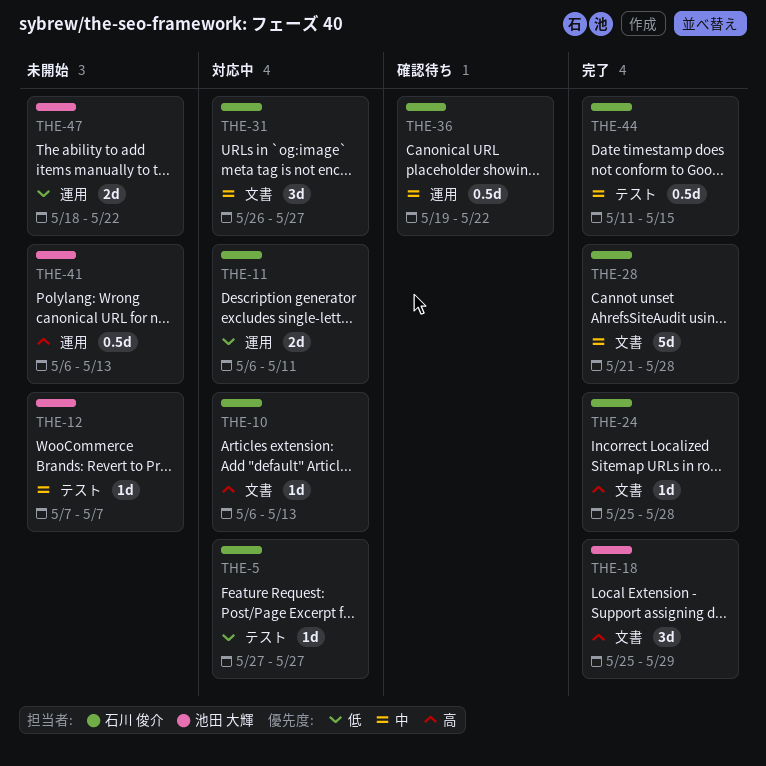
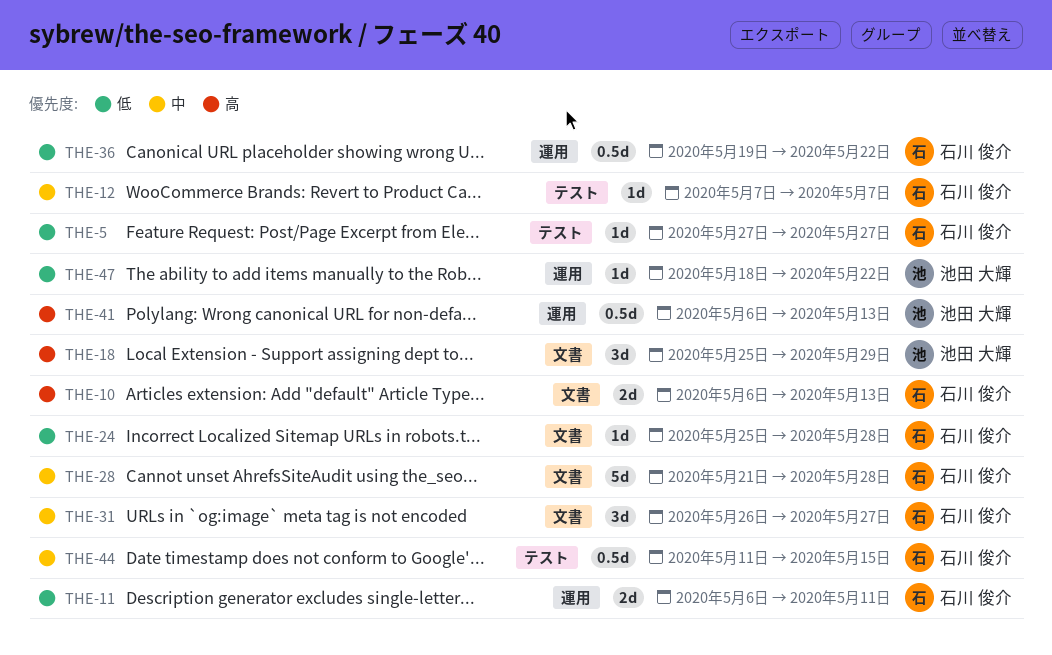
THE-10, estimate: 1d -> 2d
THE-12, owner: 池田 大輝 -> 石川 俊介
THE-24, priority: 高 -> 低
THE-36, priority: 中 -> 低
THE-47, estimate: 2d -> 1d

